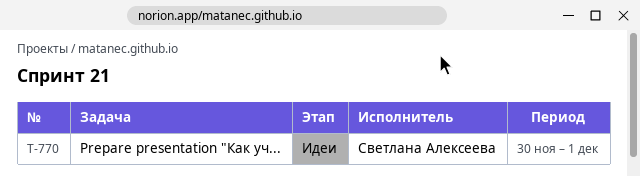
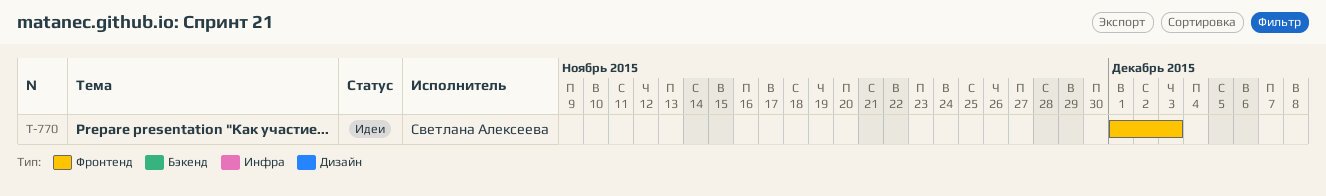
T-770, start: Nov 30 -> Dec 1
T-770, due: Dec 1 -> Dec 3

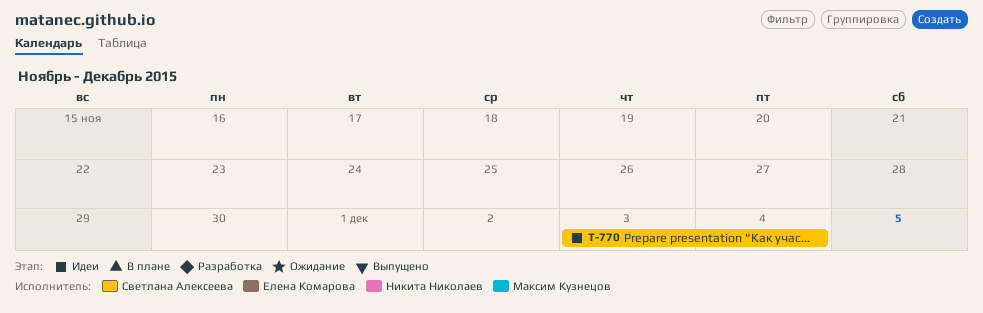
T-770, start: Dec 1 -> Dec 3
T-770, due: Dec 3 -> Dec 4

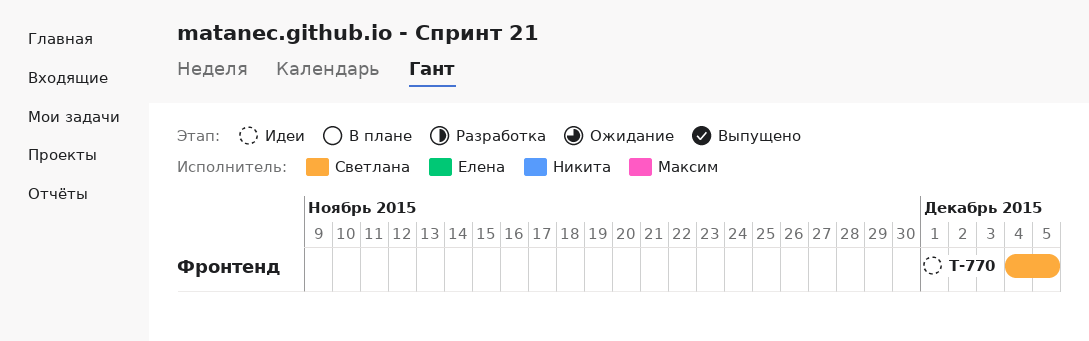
T-770, start: Dec 3 -> Dec 4
T-770, due: Dec 4 -> Dec 5

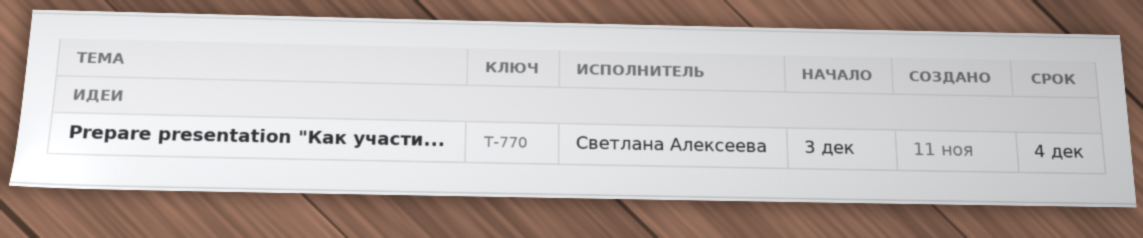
T-770, start: Dec 4 -> Dec 3
T-770, due: Dec 5 -> Dec 4

